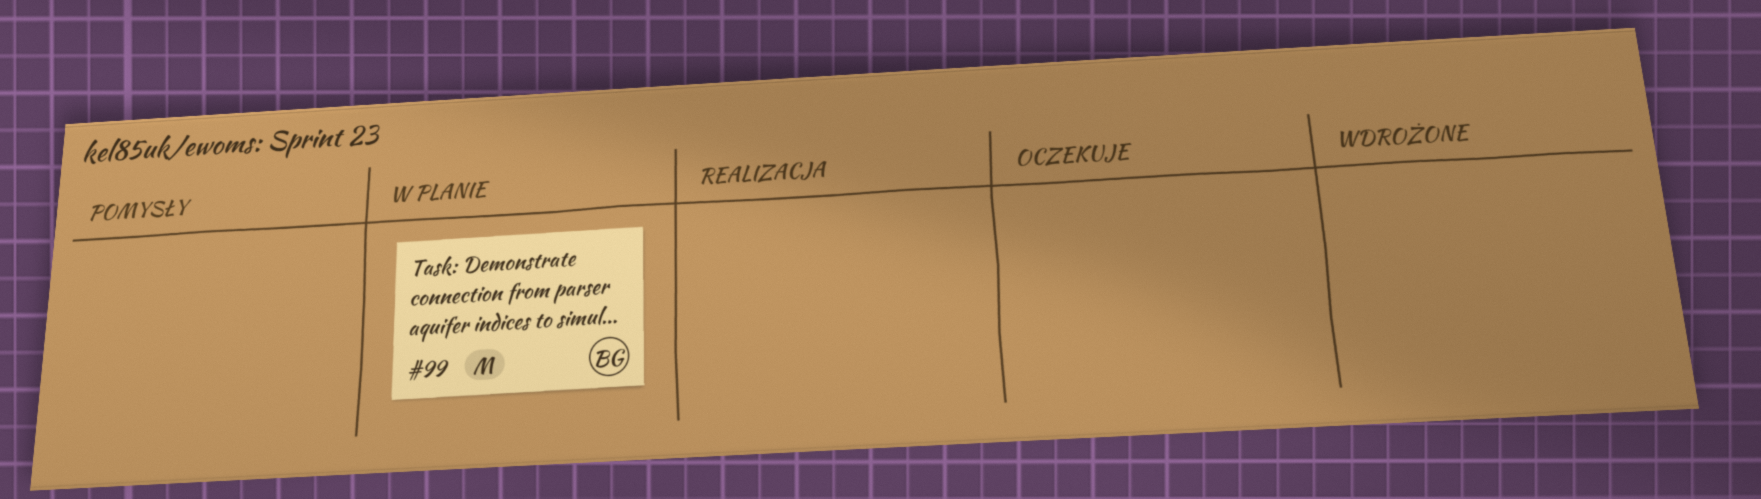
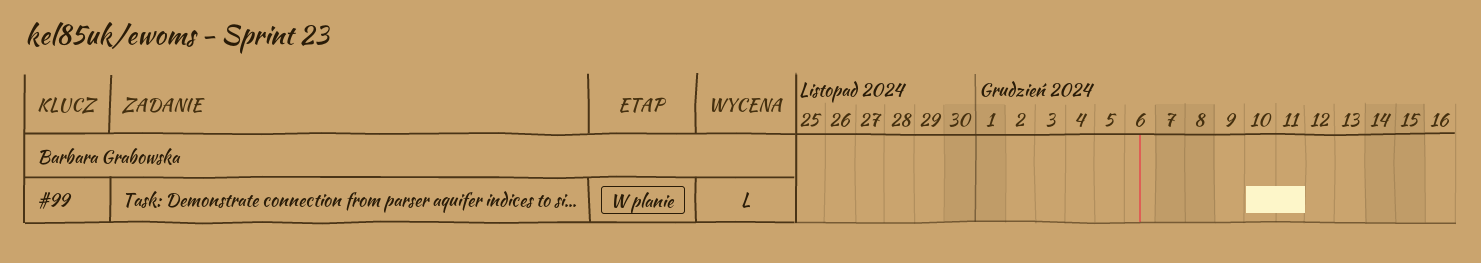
#99, estimate: M -> L

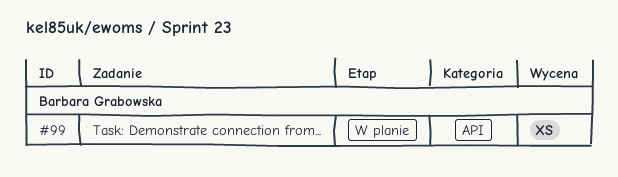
#99, estimate: L -> XS

